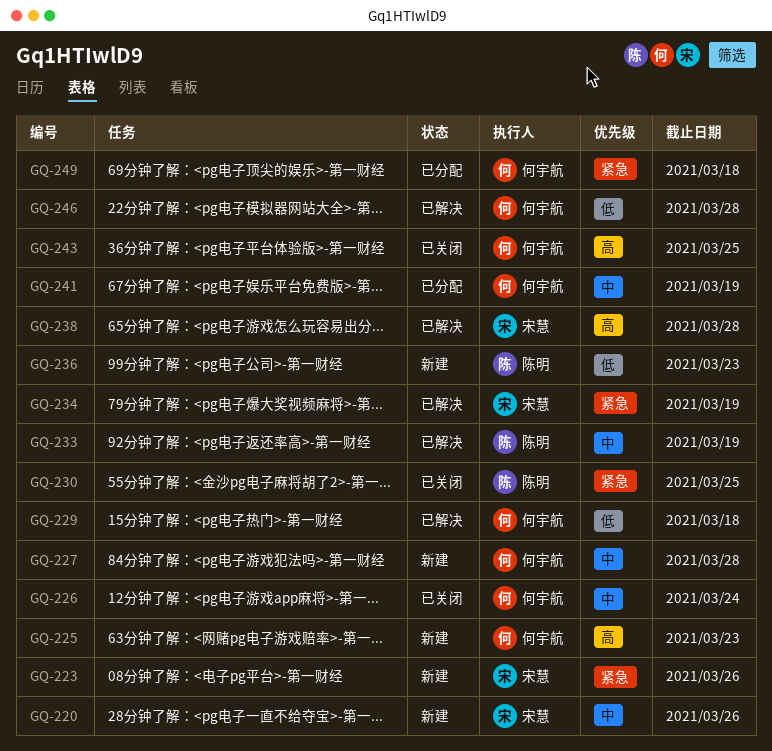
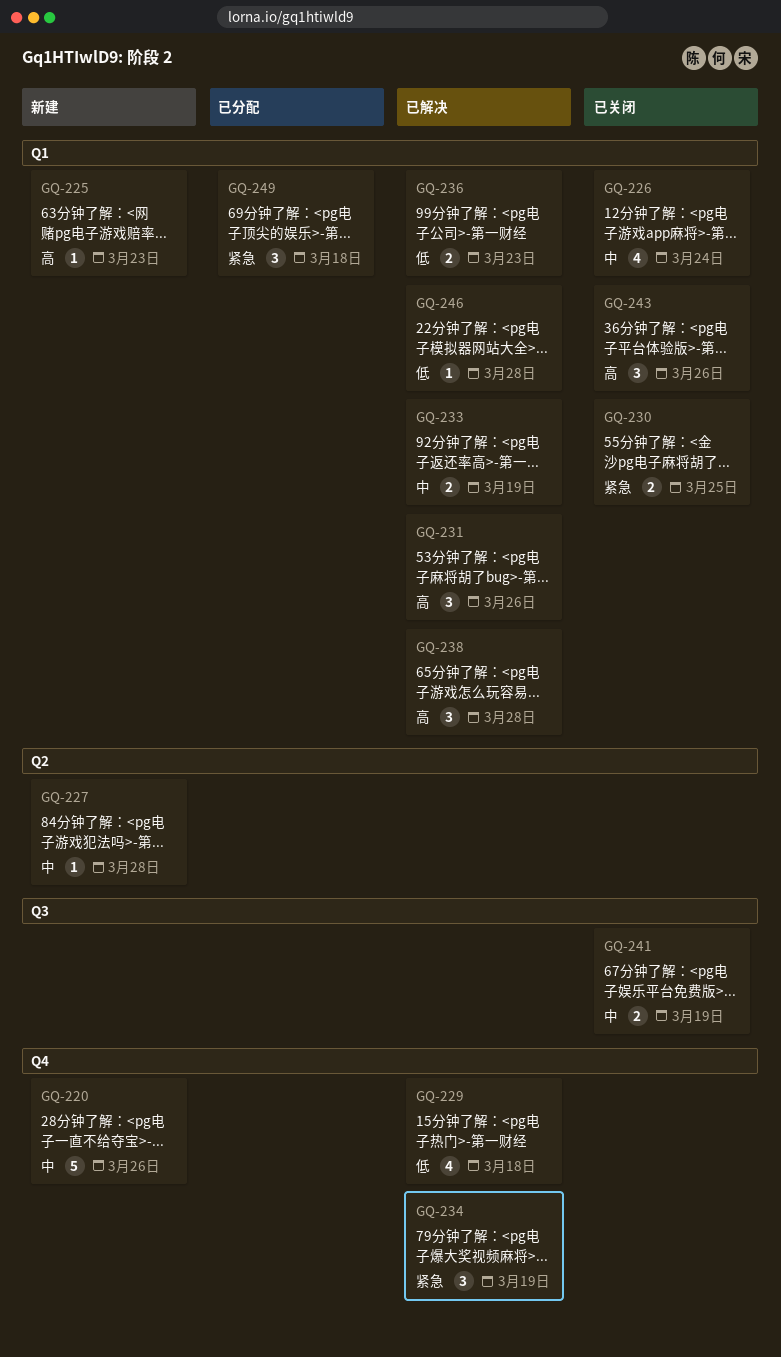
GQ-223: present -> none
GQ-231: none -> present
GQ-236, status: 新建 -> 已解决
GQ-241, status: 已分配 -> 已关闭
GQ-243, due: Mar 25 -> Mar 26

